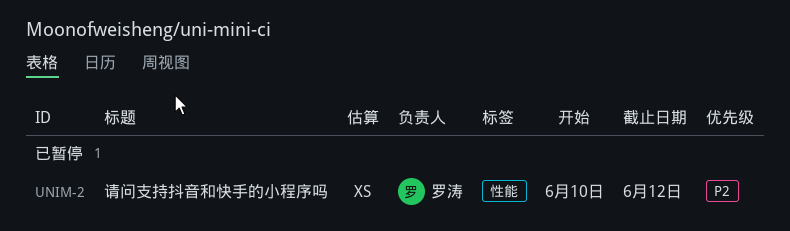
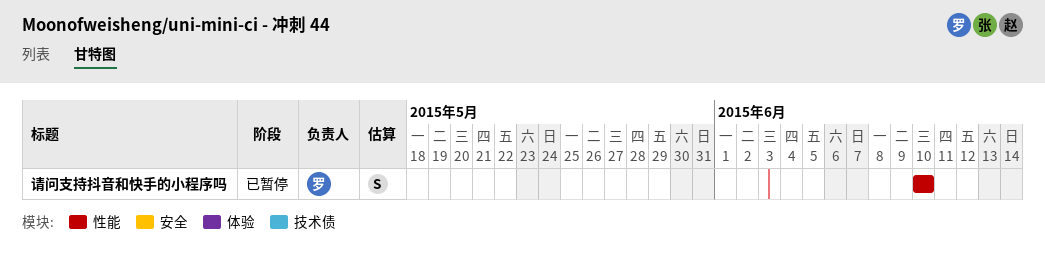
请问支持抖音和快手的小程序吗, estimate: XS -> S
请问支持抖音和快手的小程序吗, due: Jun 12 -> Jun 10

